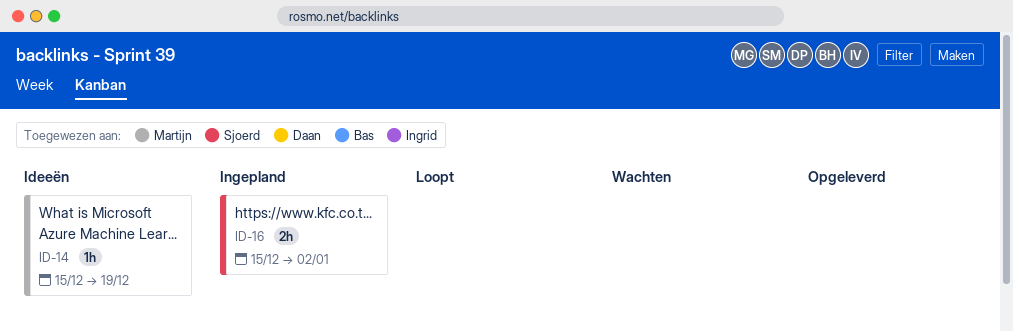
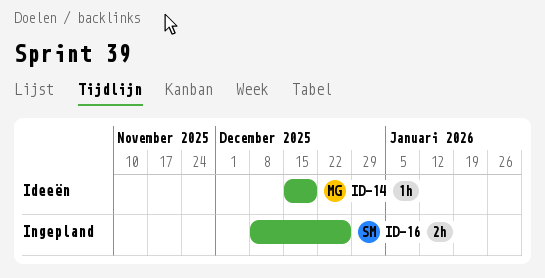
ID-16, start: Dec 15 -> Dec 8
ID-16, due: Jan 2 -> Dec 26

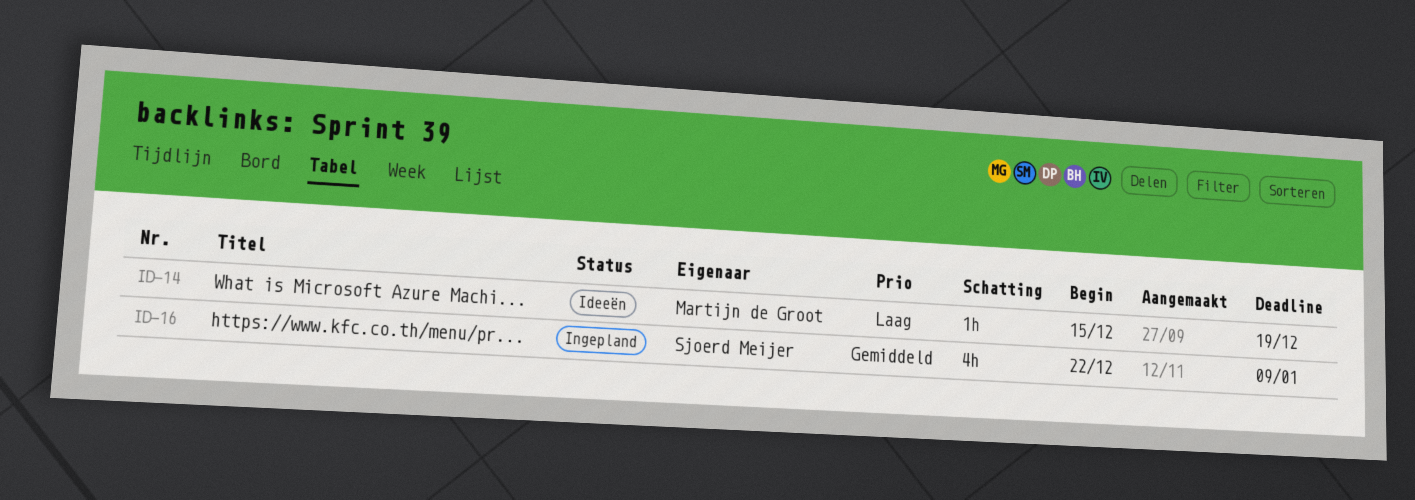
ID-16, estimate: 2h -> 4h
ID-16, start: Dec 8 -> Dec 22
ID-16, due: Dec 26 -> Jan 9

